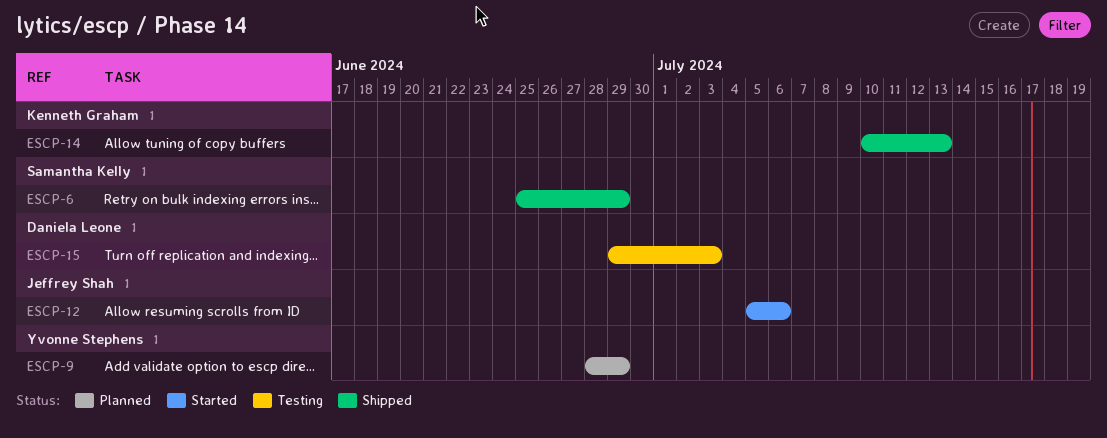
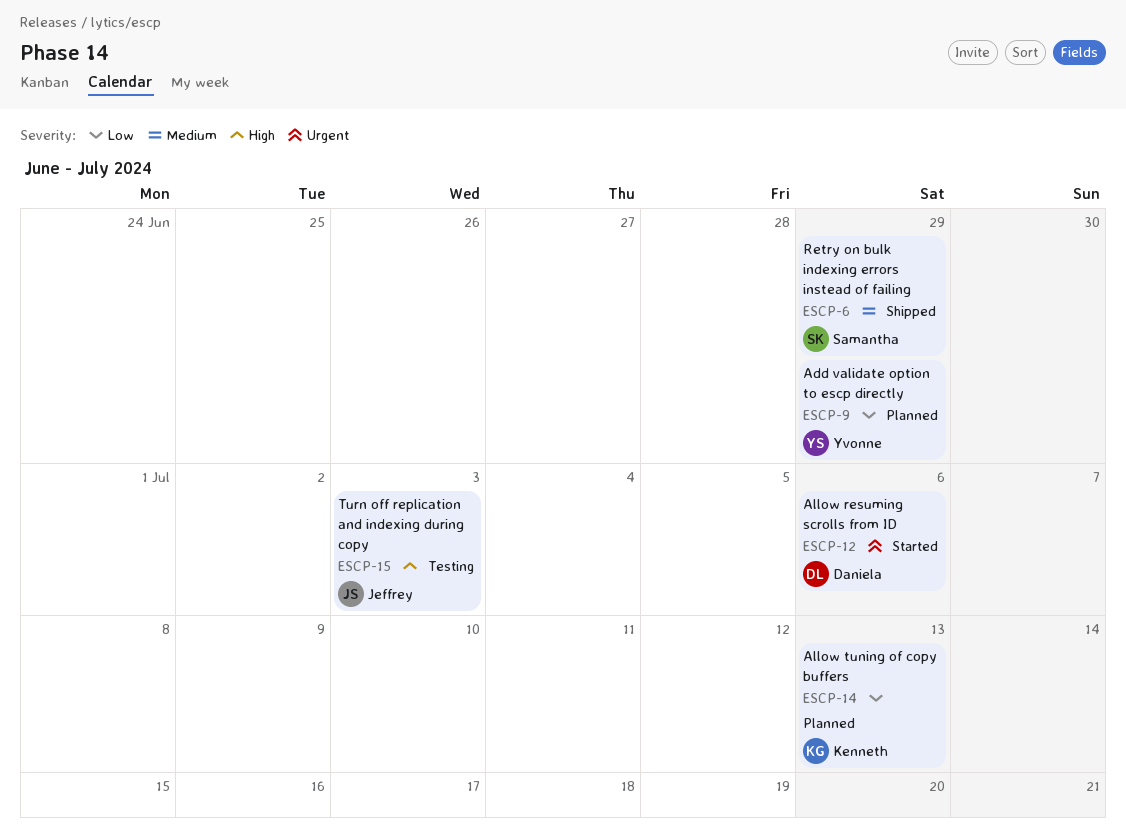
ESCP-12, owner: Jeffrey Shah -> Daniela Leone
ESCP-14, status: Shipped -> Planned
ESCP-15, owner: Daniela Leone -> Jeffrey Shah

